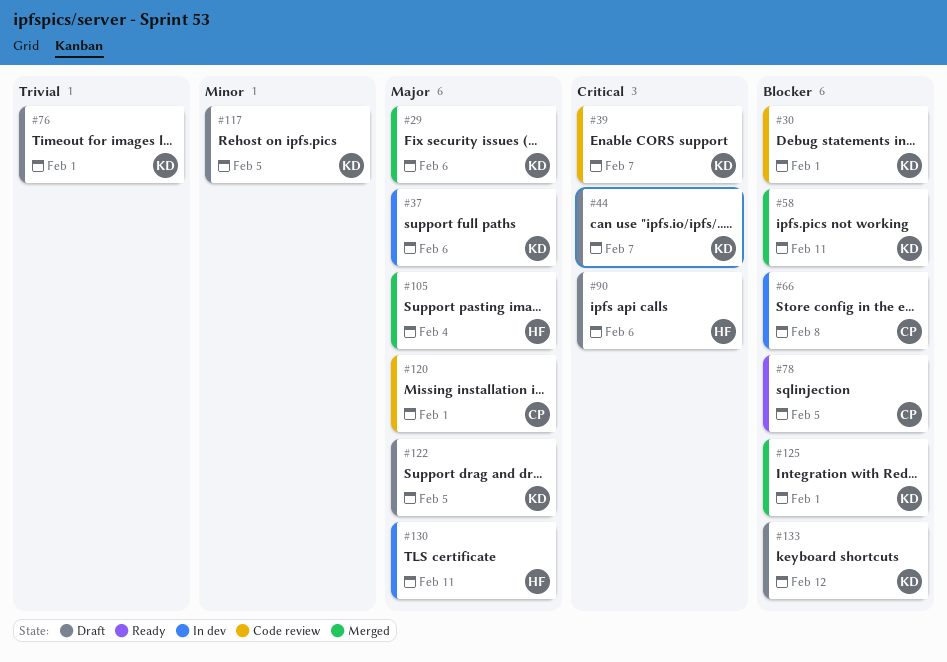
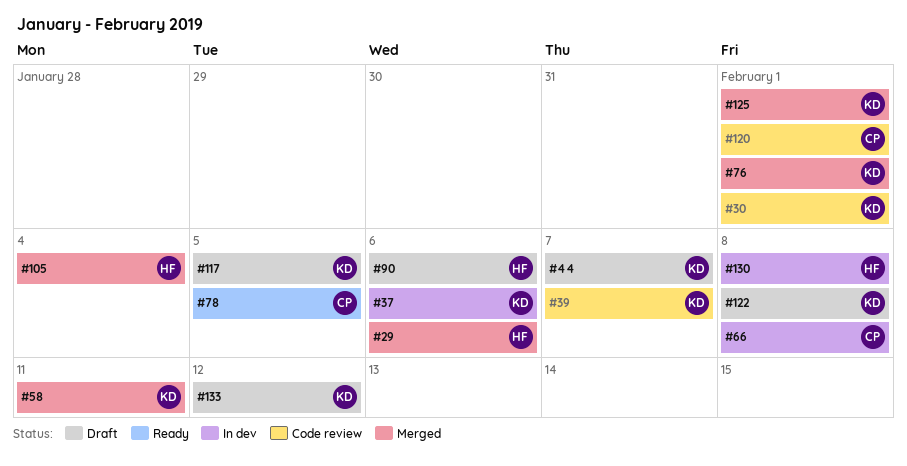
#29, owner: KD -> HF
#76, status: Draft -> Merged
#122, due: Feb 5 -> Feb 8
#130, due: Feb 11 -> Feb 8

